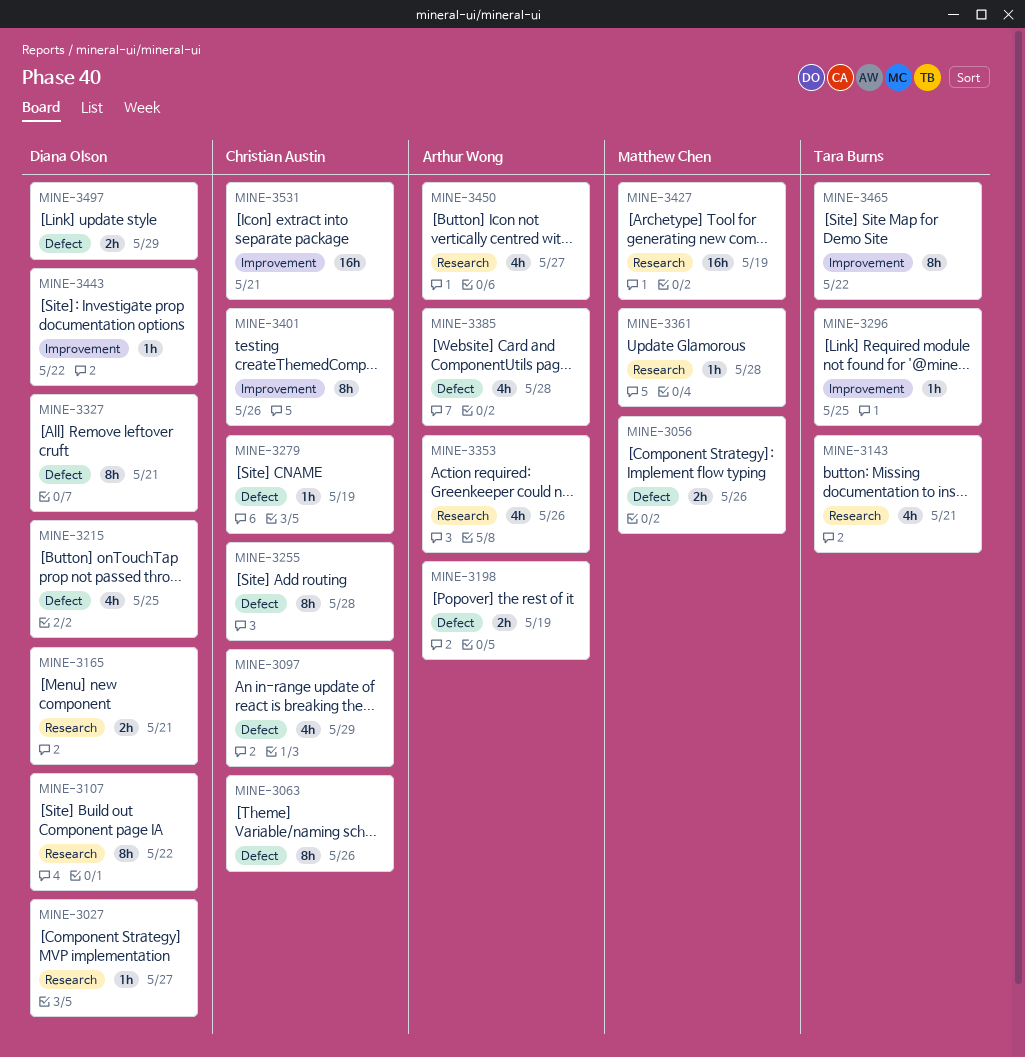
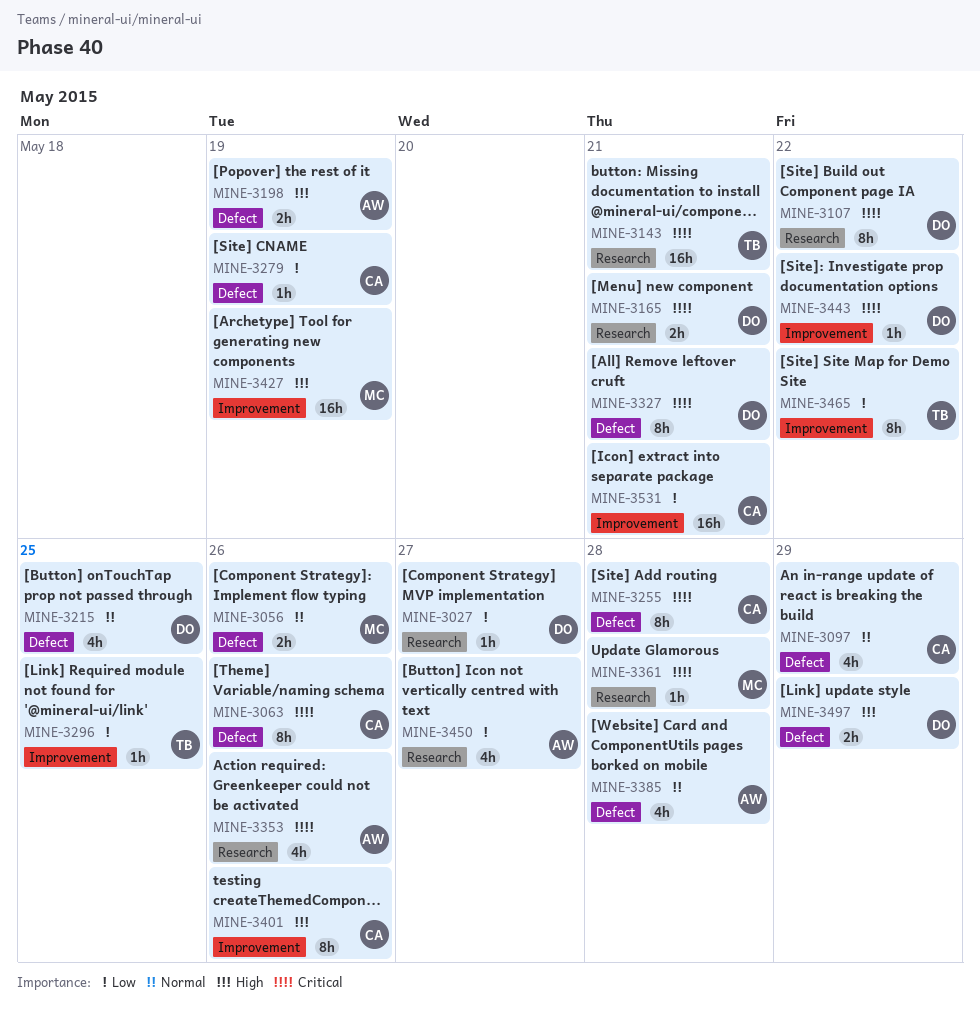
MINE-3143, estimate: 4h -> 16h
MINE-3427, label: Research -> Improvement

